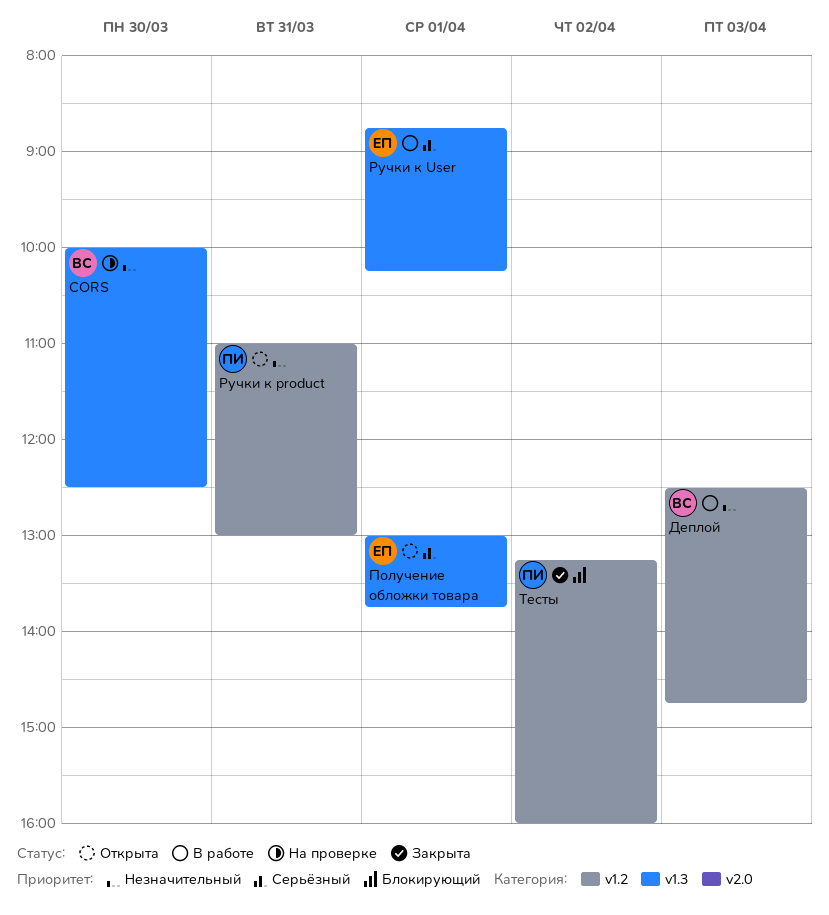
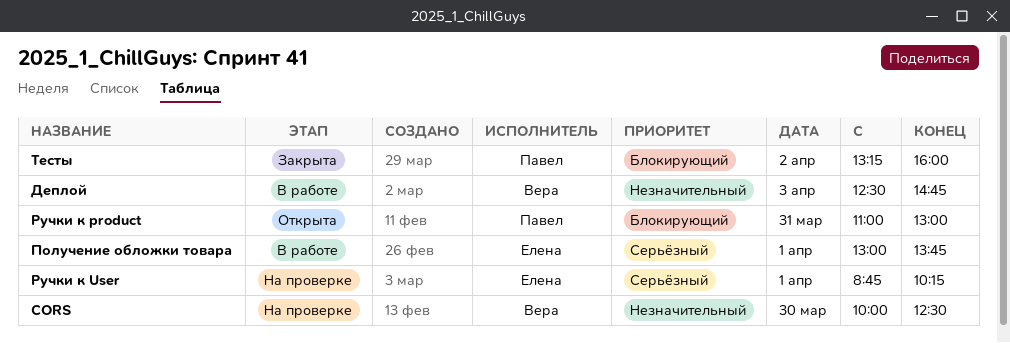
Получение обложки товара, status: Открыта -> В работе
Ручки к product, priority: Незначительный -> Блокирующий
Ручки к User, status: В работе -> На проверке

